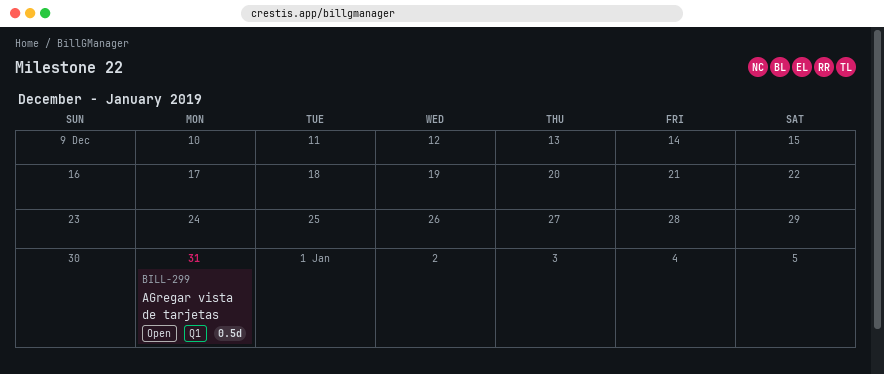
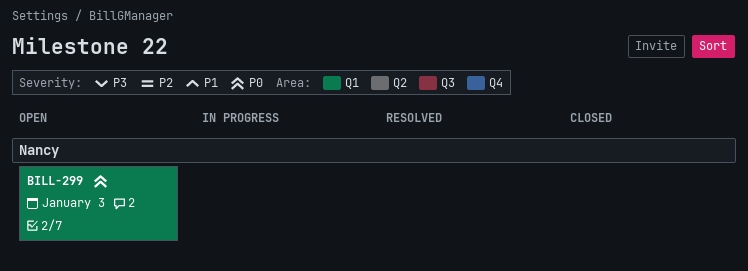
BILL-299, due: Dec 31 -> Jan 3

